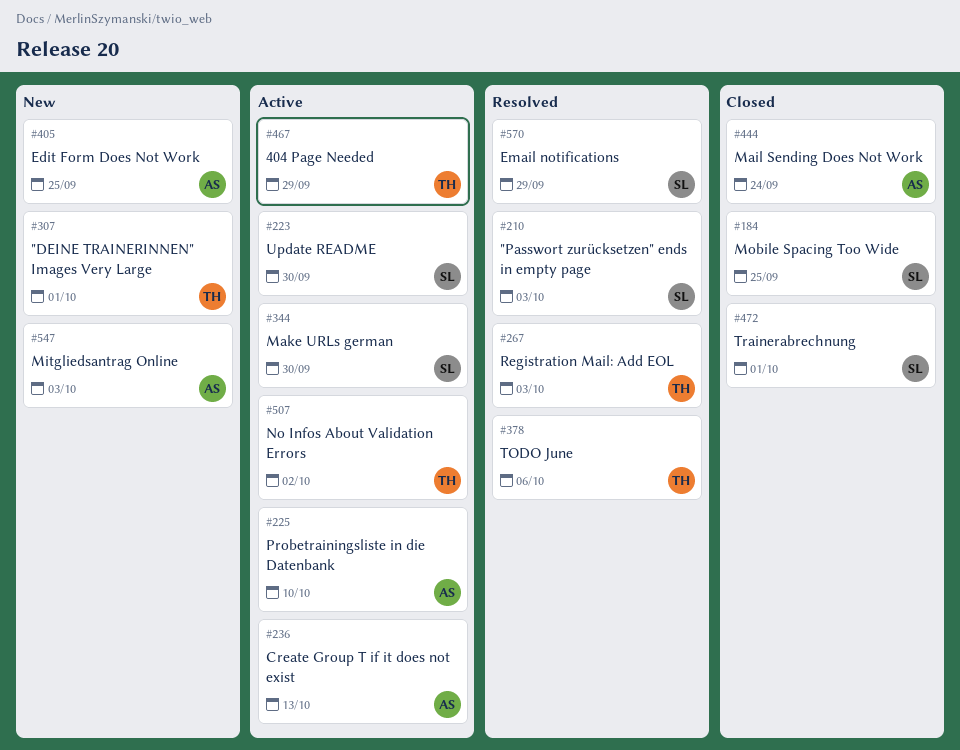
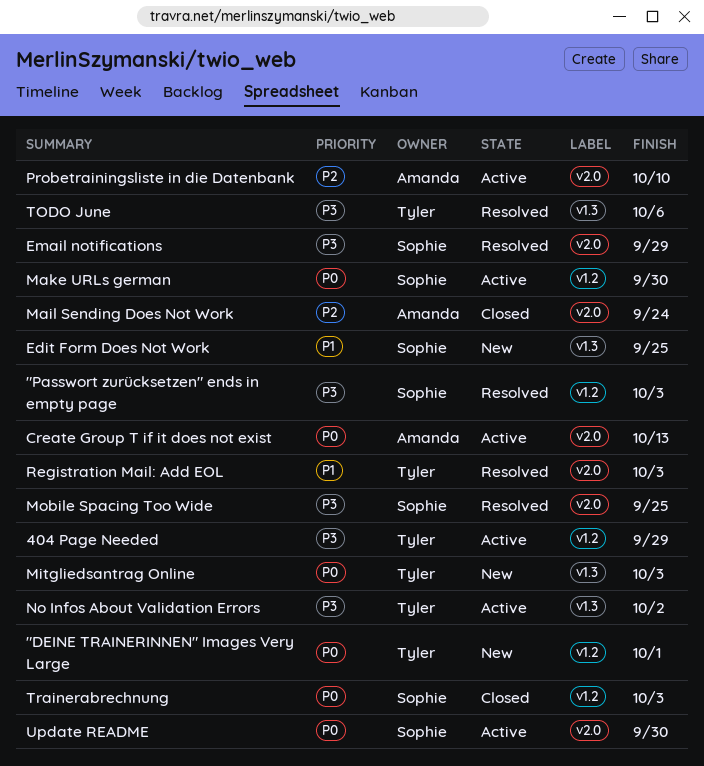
Edit Form Does Not Work, owner: Amanda -> Sophie
Mitgliedsantrag Online, owner: Amanda -> Tyler
Mobile Spacing Too Wide, status: Closed -> Resolved
Trainerabrechnung, due: Oct 1 -> Oct 3

